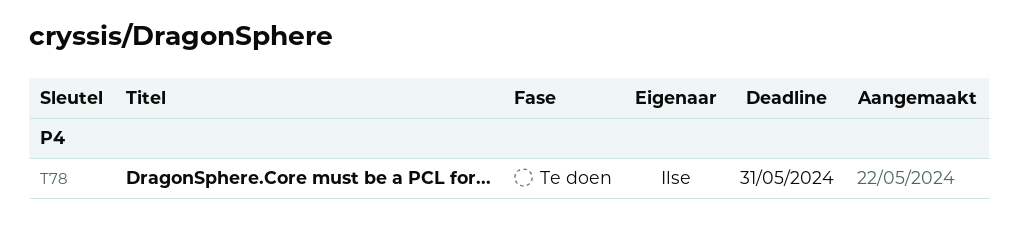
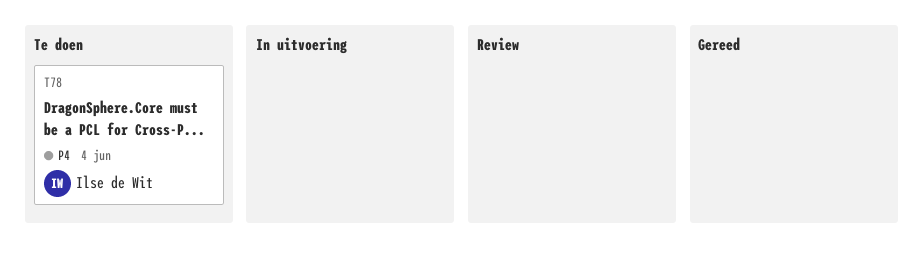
T78, due: May 31 -> Jun 4

